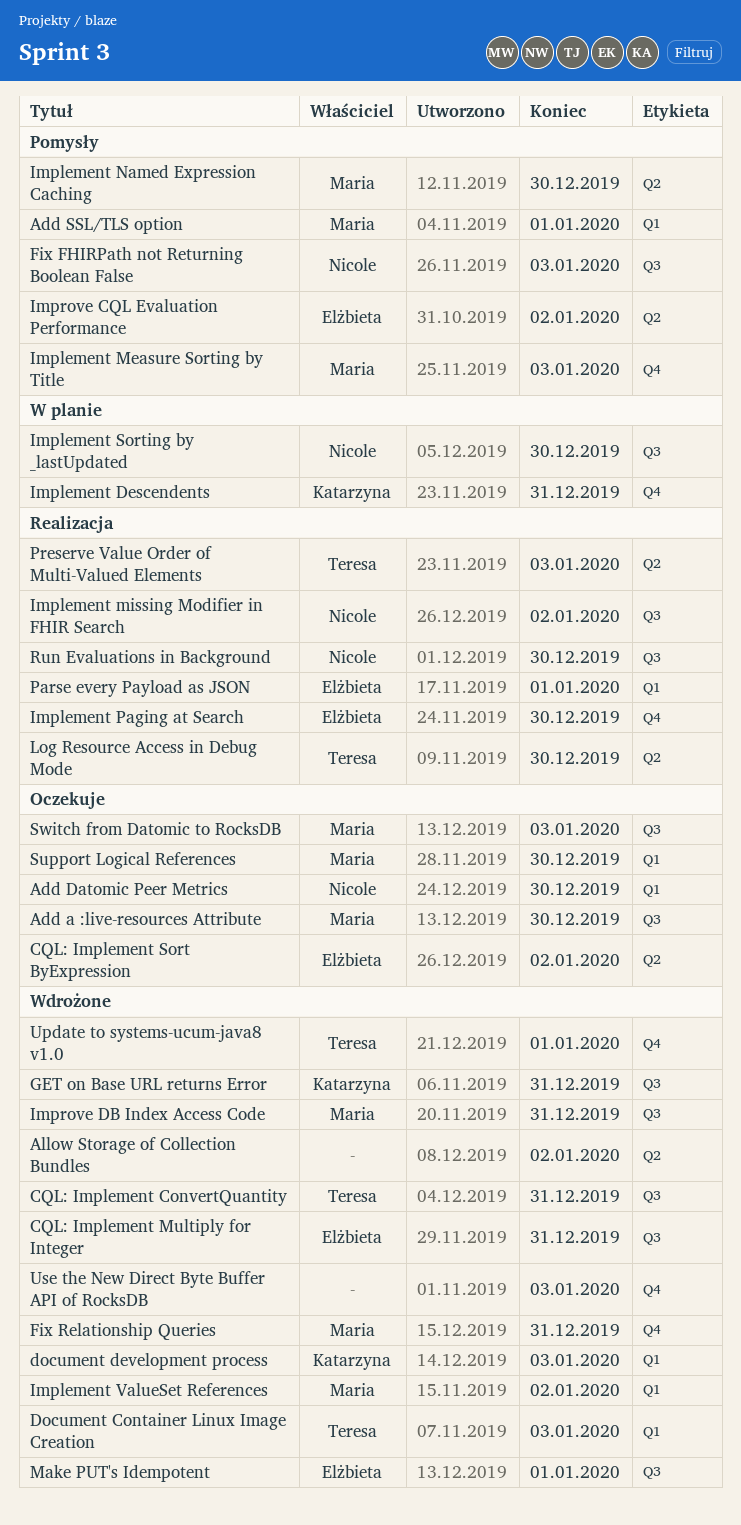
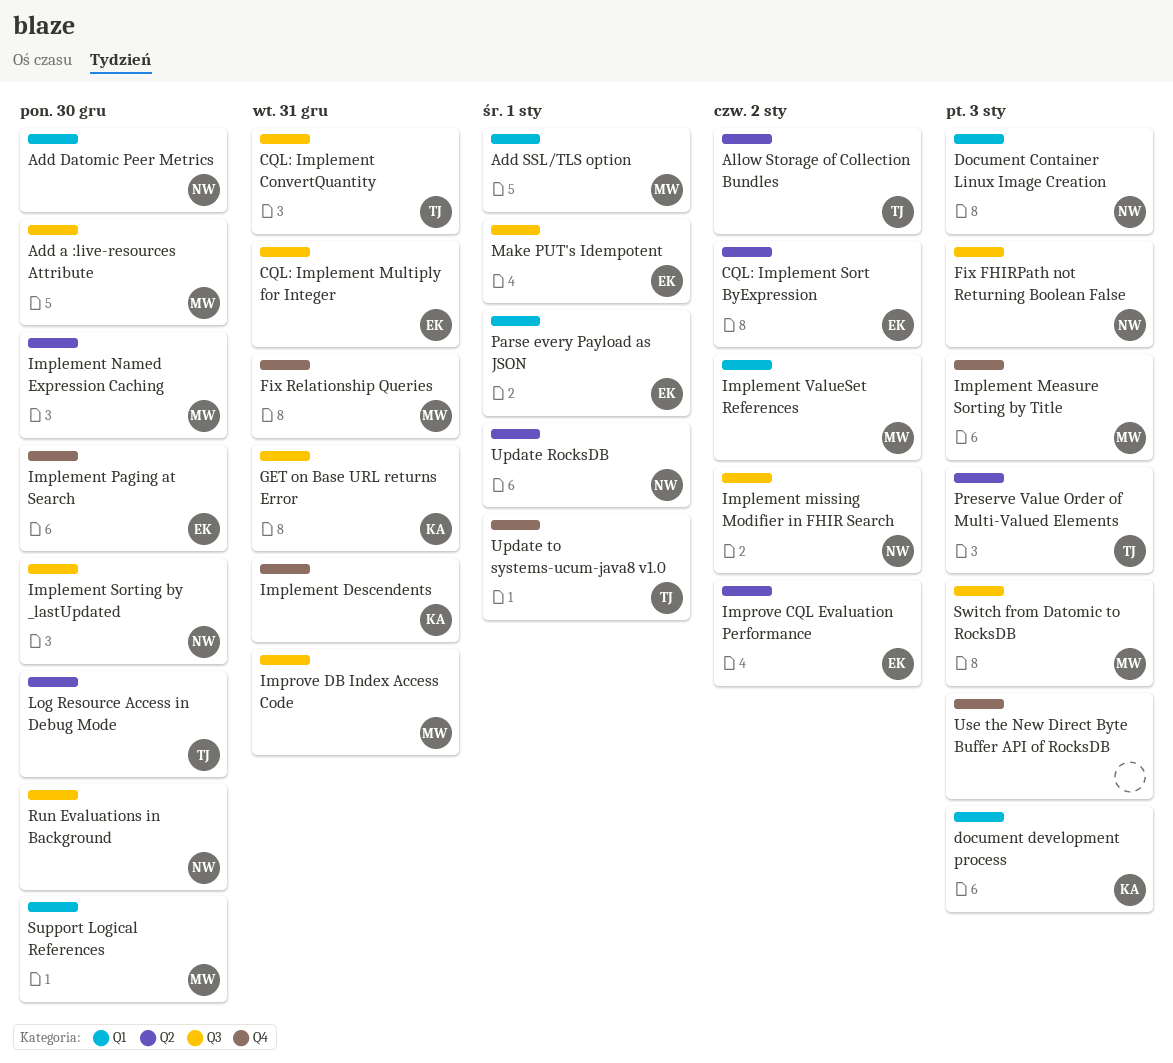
Allow Storage of Collection Bundles, owner: none -> Teresa
Document Container Linux Image Creation, owner: Teresa -> Nicole
Update RocksDB: none -> present

